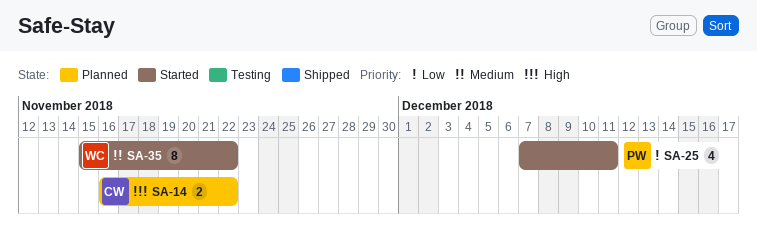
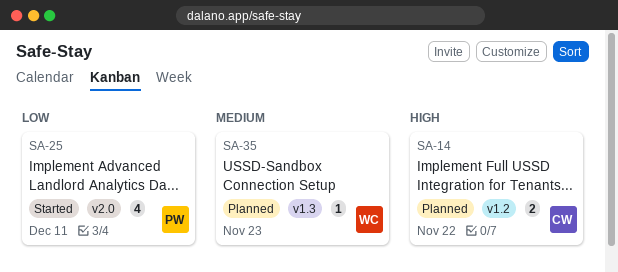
SA-35, status: Started -> Planned
SA-35, estimate: 8 -> 1
SA-35, due: Nov 22 -> Nov 23

